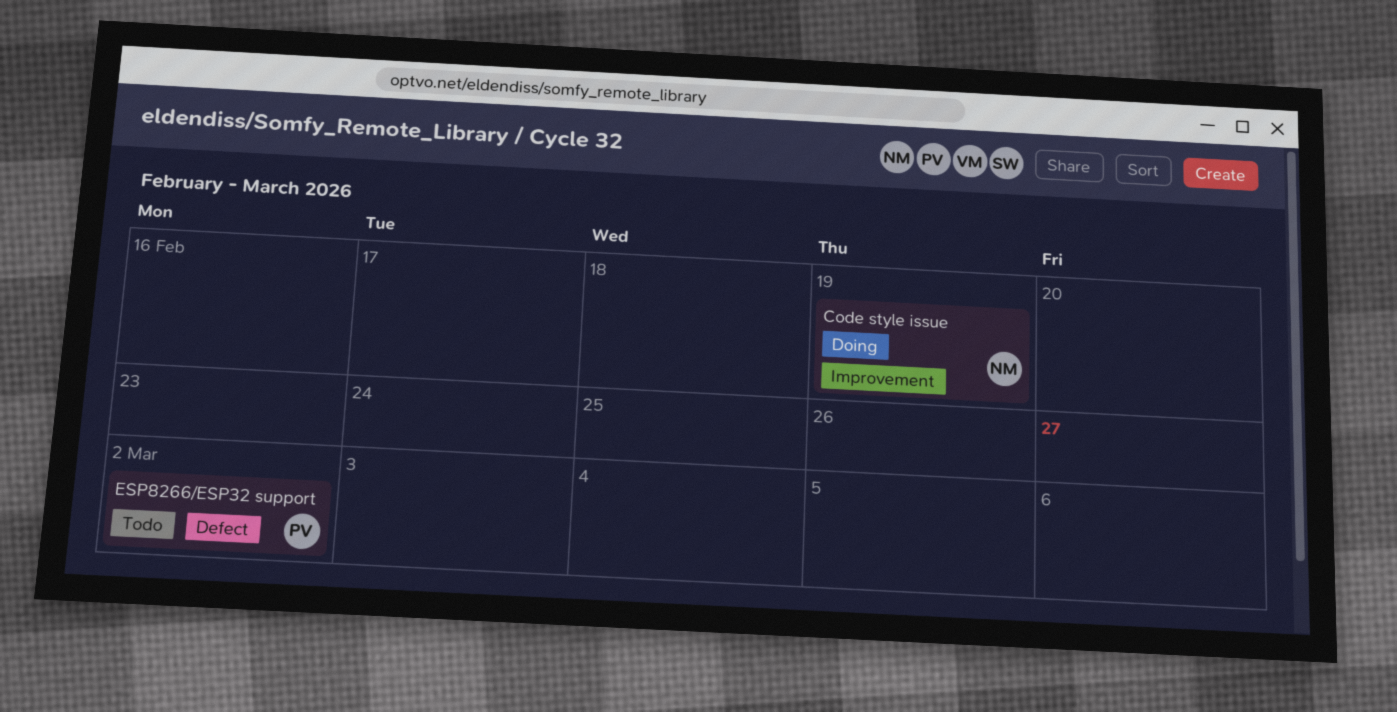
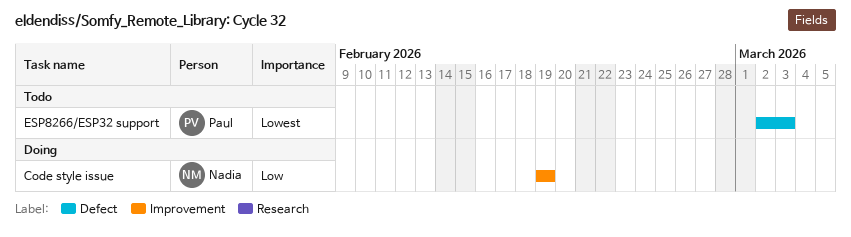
ESP8266/ESP32 support, due: Mar 2 -> Mar 3

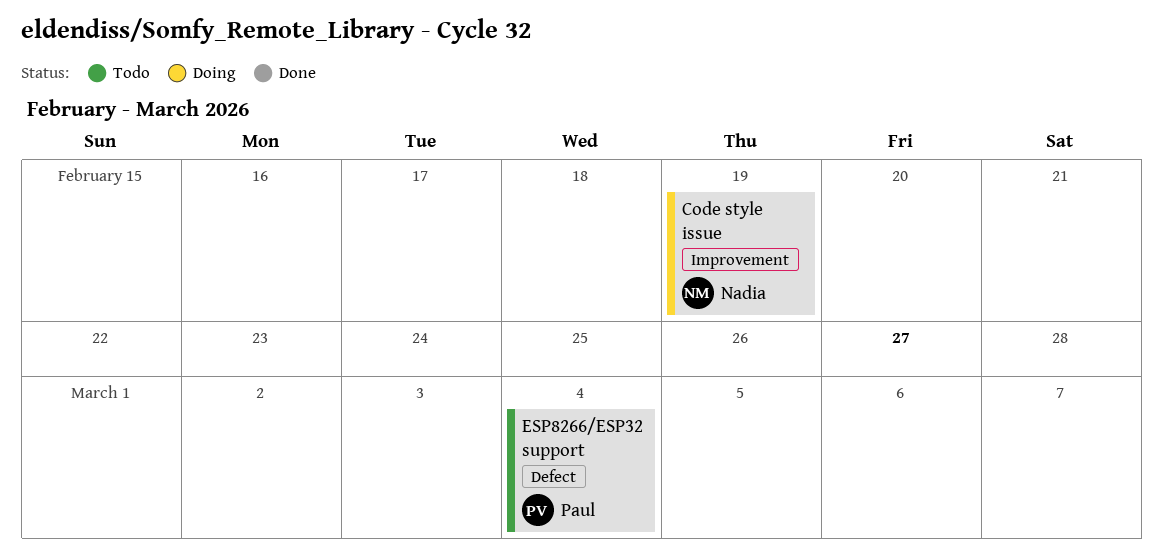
ESP8266/ESP32 support, due: Mar 3 -> Mar 4

